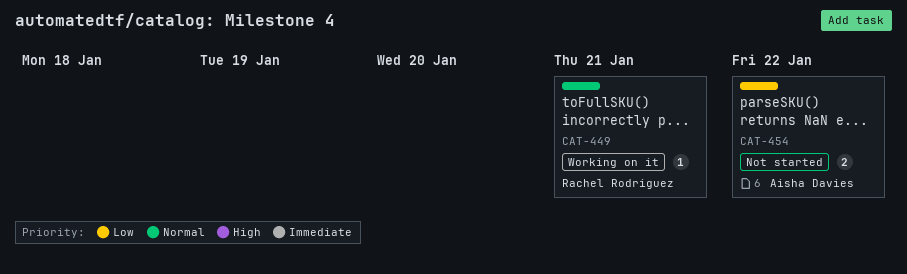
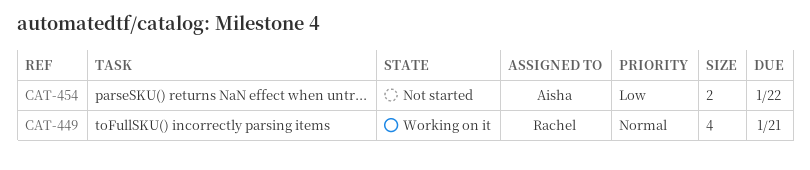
CAT-449, estimate: 1 -> 4

